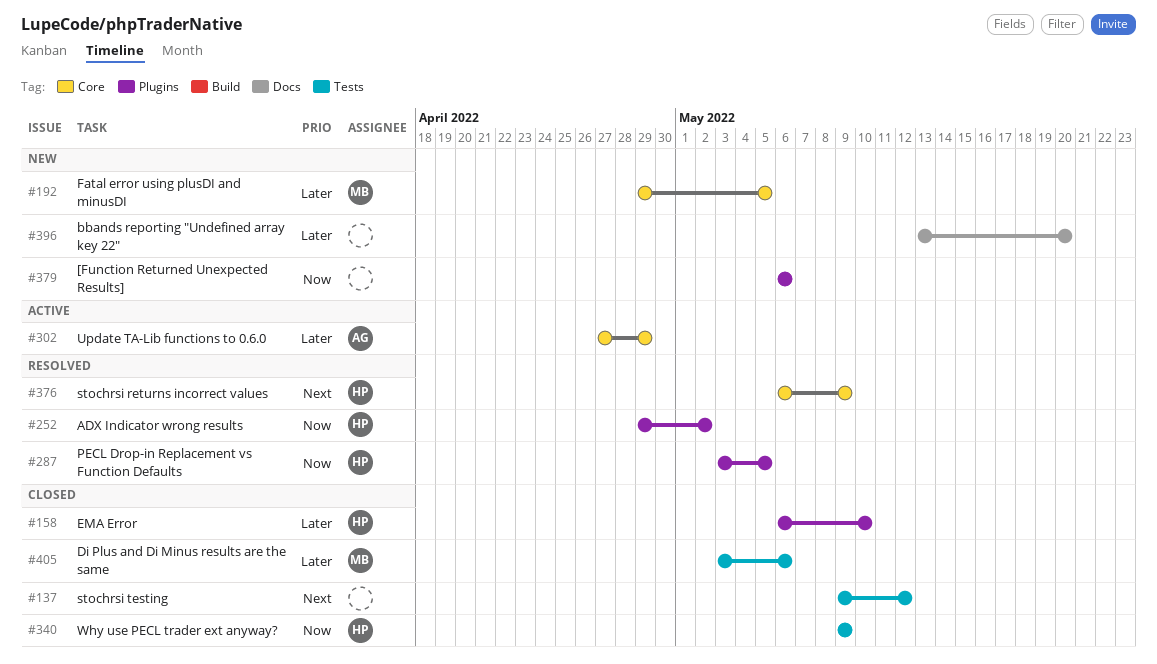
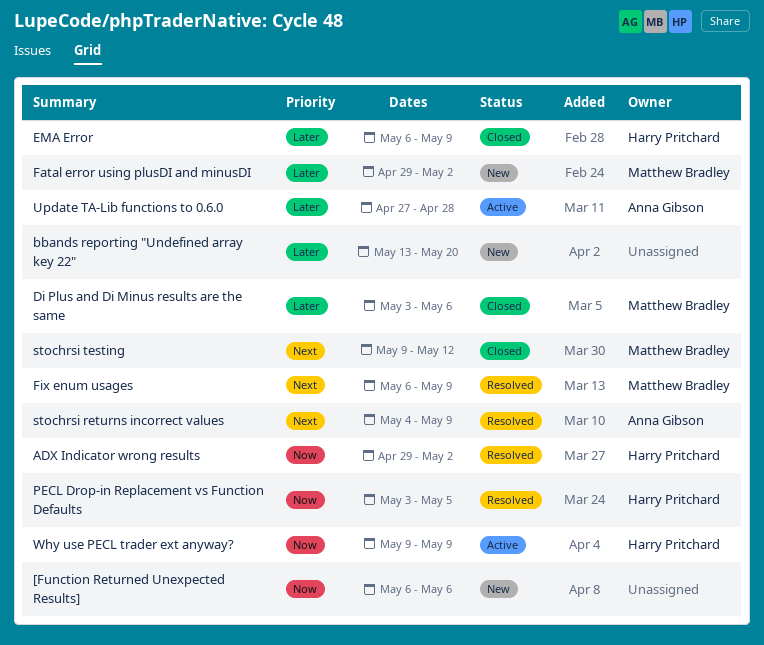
EMA Error, due: May 10 -> May 9
Fatal error using plusDI and minusDI, due: May 5 -> May 2
Fix enum usages: none -> present
stochrsi returns incorrect values, owner: Harry Pritchard -> Anna Gibson
stochrsi returns incorrect values, start: May 6 -> May 4
stochrsi testing, owner: none -> Matthew Bradley
Update TA-Lib functions to 0.6.0, due: Apr 29 -> Apr 28
Why use PECL trader ext anyway?, status: Closed -> Active

